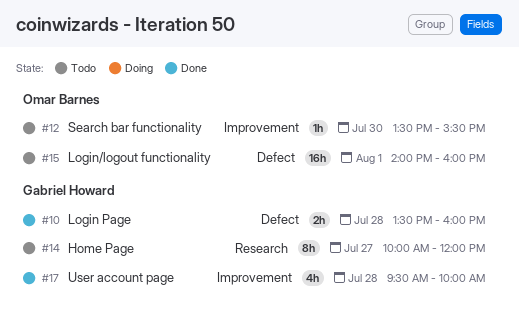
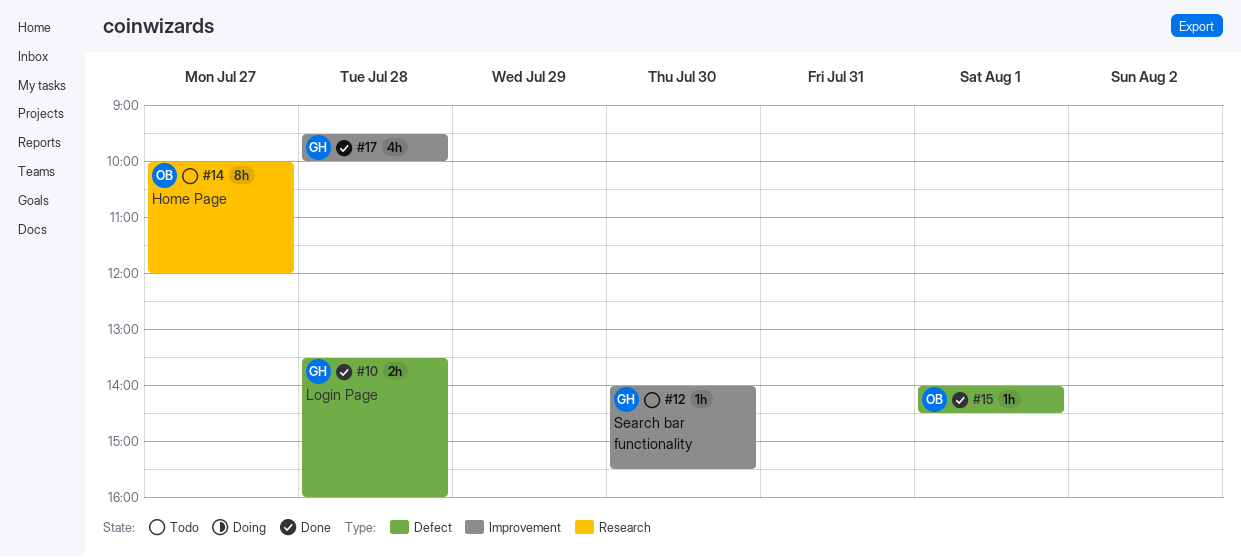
#12, owner: Omar Barnes -> Gabriel Howard
#12, begins: 13:30 -> 14:00
#14, owner: Gabriel Howard -> Omar Barnes
#15, status: Todo -> Done
#15, estimate: 16h -> 1h
#15, ends: 16:00 -> 14:30

